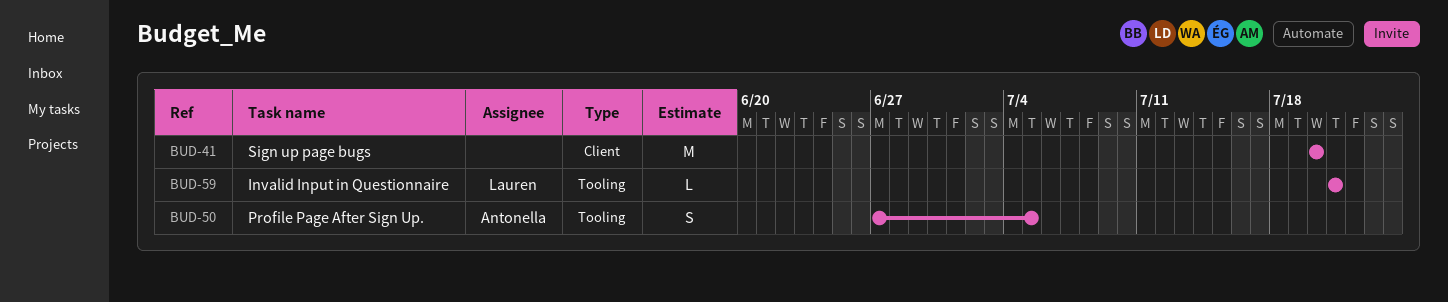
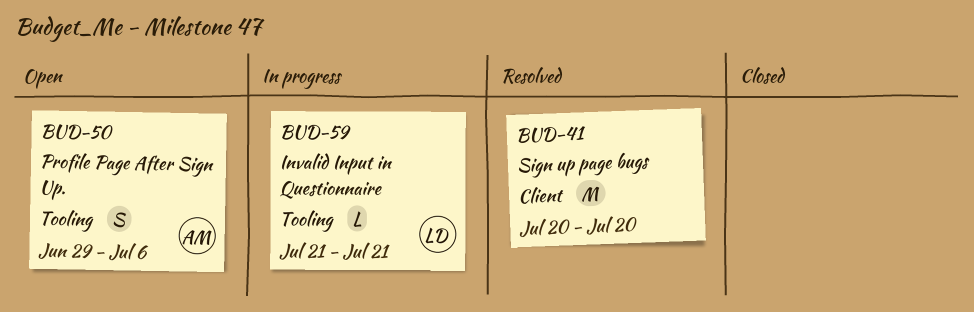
BUD-50, start: Jun 27 -> Jun 29
BUD-50, due: Jul 5 -> Jul 6

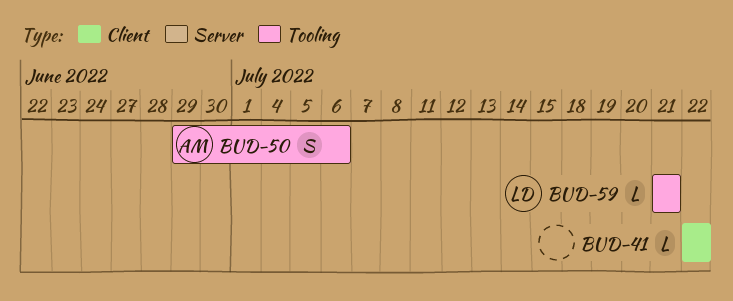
BUD-41, estimate: M -> L
BUD-41, start: Jul 20 -> Jul 22
BUD-41, due: Jul 20 -> Jul 22

